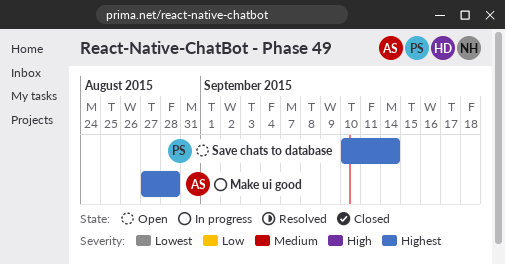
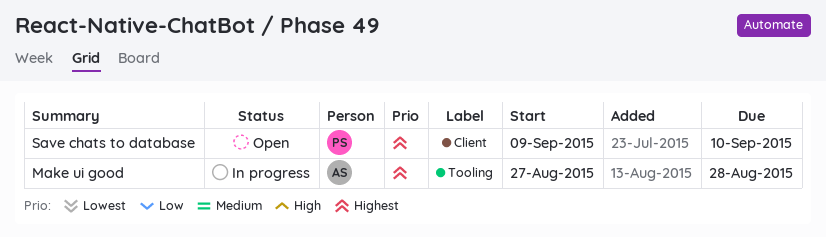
Save chats to database, start: Sep 10 -> Sep 9
Save chats to database, due: Sep 14 -> Sep 10

